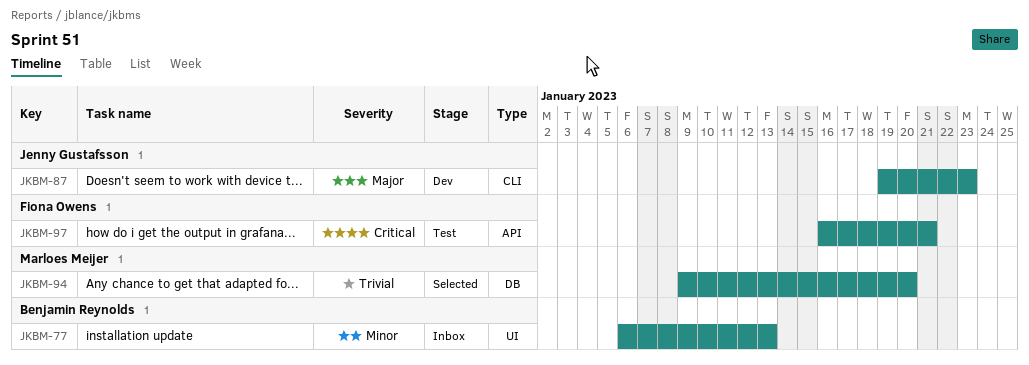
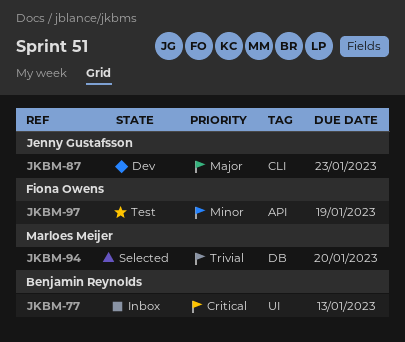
JKBM-77, priority: Minor -> Critical
JKBM-97, priority: Critical -> Minor
JKBM-97, due: Jan 21 -> Jan 19

